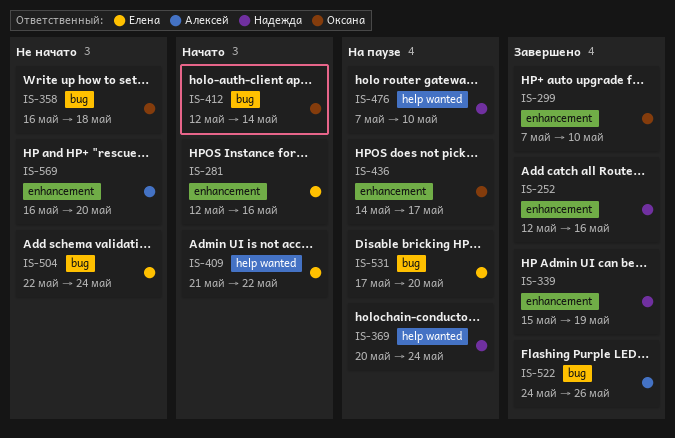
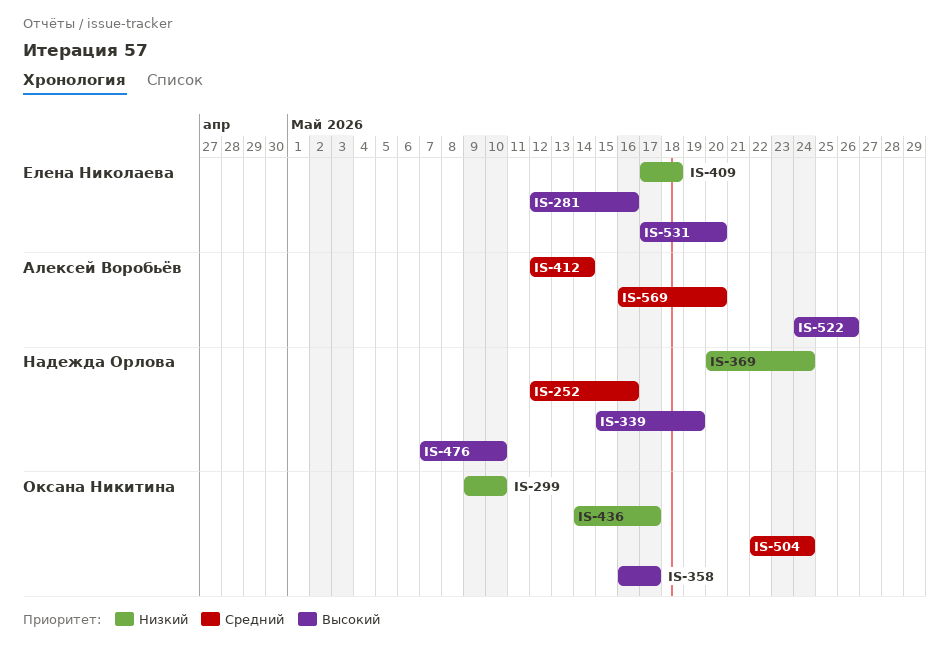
IS-299, start: May 7 -> May 9
IS-358, due: May 18 -> May 17
IS-409, start: May 21 -> May 17
IS-409, due: May 22 -> May 18
IS-412, owner: Оксана Никитина -> Алексей Воробьёв
IS-504, owner: Елена Николаева -> Оксана Никитина

